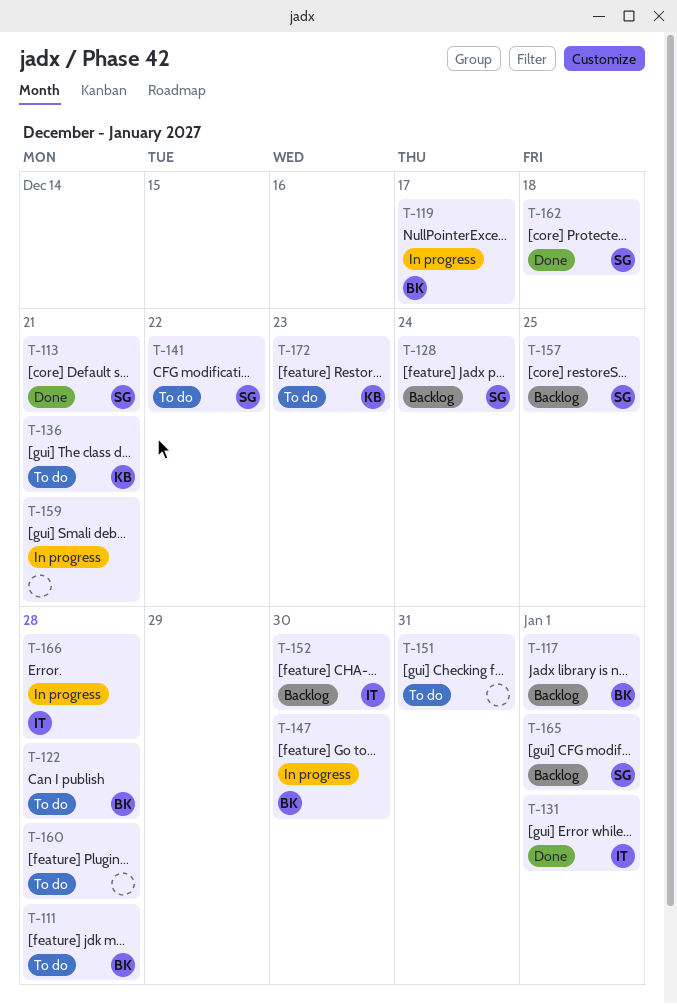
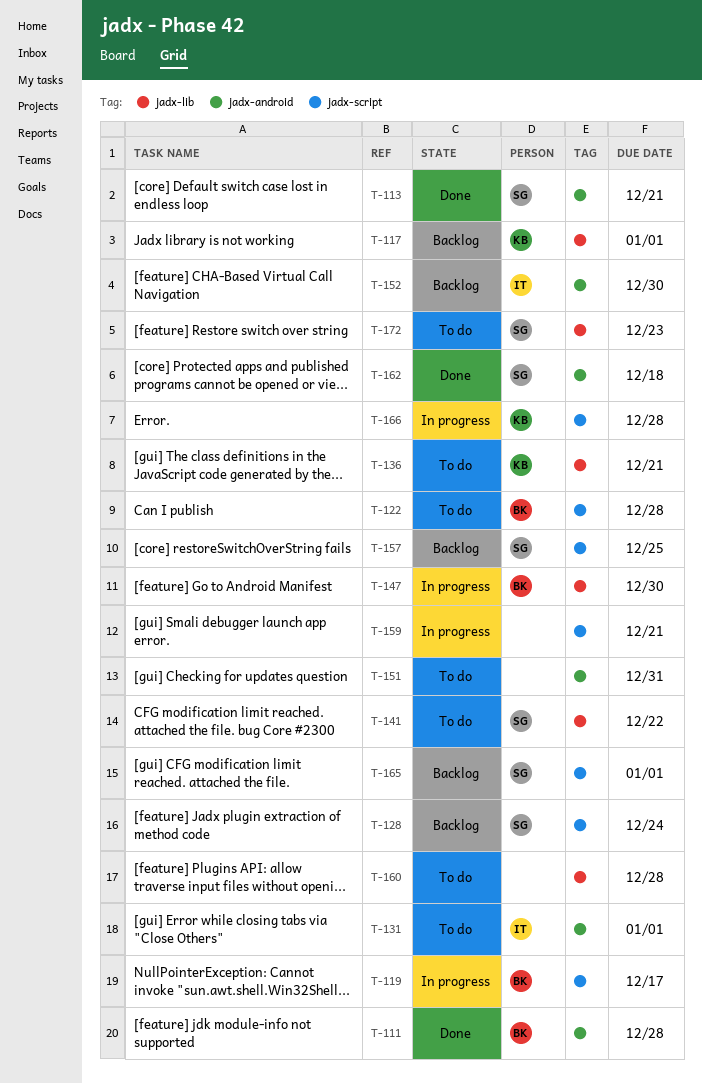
T-111, status: To do -> Done
T-117, owner: BK -> KB
T-131, status: Done -> To do
T-166, owner: IT -> KB
T-172, owner: KB -> SG

